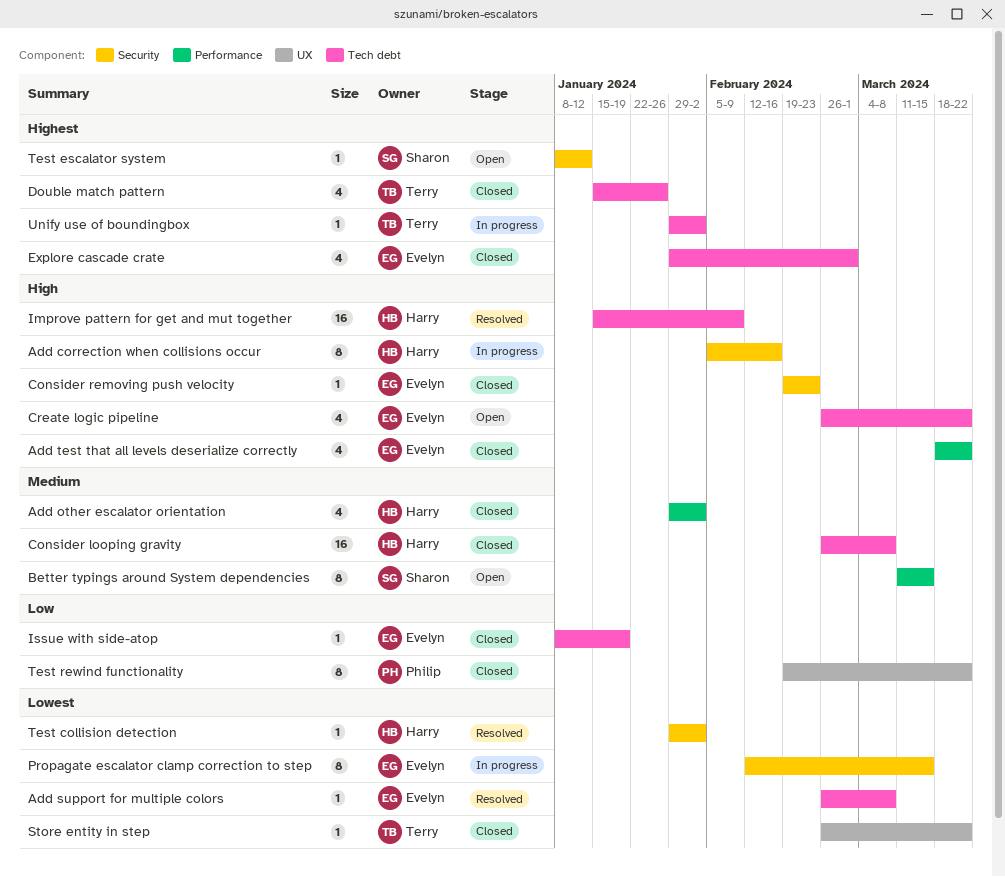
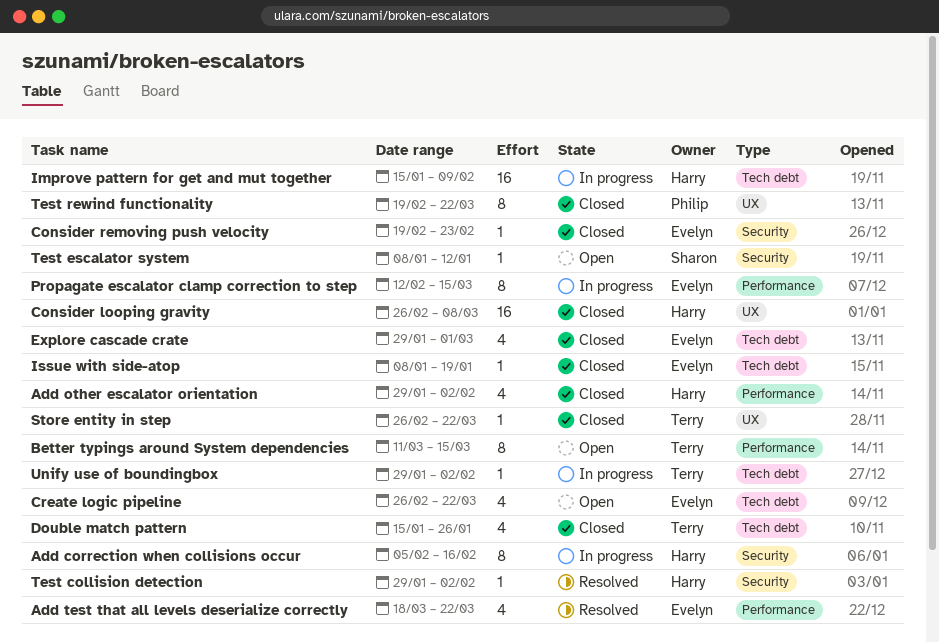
Add support for multiple colors: present -> none
Add test that all levels deserialize correctly, status: Closed -> Resolved
Better typings around System dependencies, owner: Sharon -> Terry
Consider looping gravity, label: Tech debt -> UX
Improve pattern for get and mut together, status: Resolved -> In progress
Propagate escalator clamp correction to step, label: Security -> Performance

